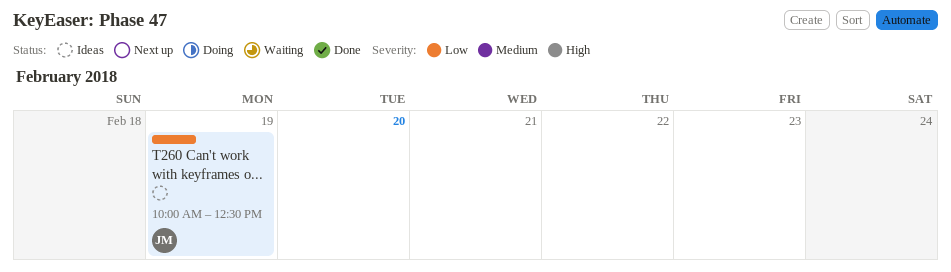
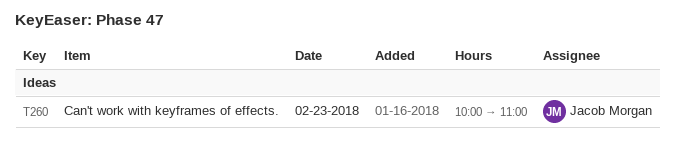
T260, day: Feb 19 -> Feb 23
T260, ends: 12:30 -> 11:00

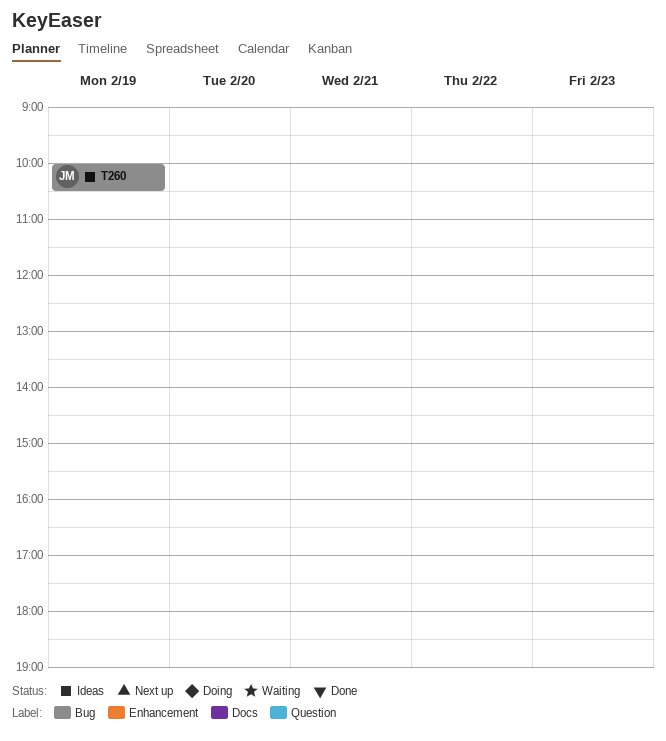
T260, day: Feb 23 -> Feb 19
T260, ends: 11:00 -> 10:30

